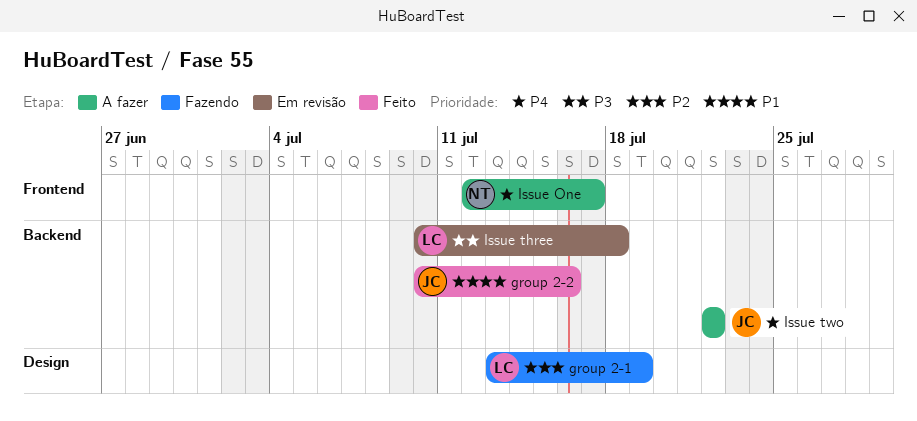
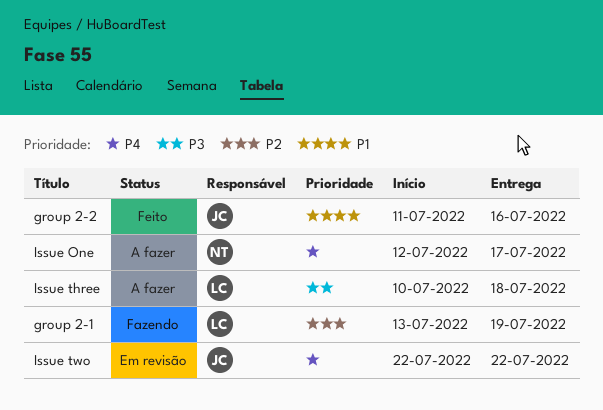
group 2-2, start: Jul 10 -> Jul 11
Issue three, status: Em revisão -> A fazer
Issue two, status: A fazer -> Em revisão

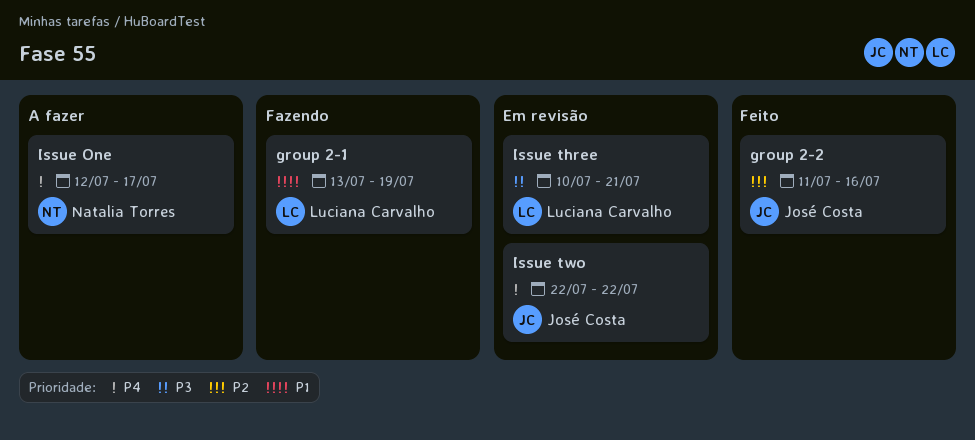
group 2-1, priority: P2 -> P1
group 2-2, priority: P1 -> P2
Issue three, status: A fazer -> Em revisão
Issue three, due: Jul 18 -> Jul 21

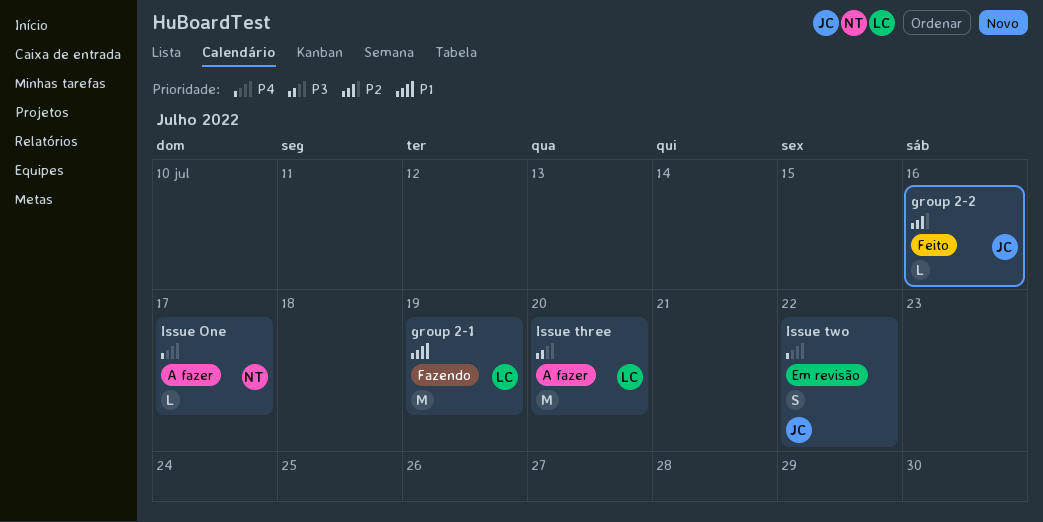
Issue three, status: Em revisão -> A fazer
Issue three, due: Jul 21 -> Jul 20

